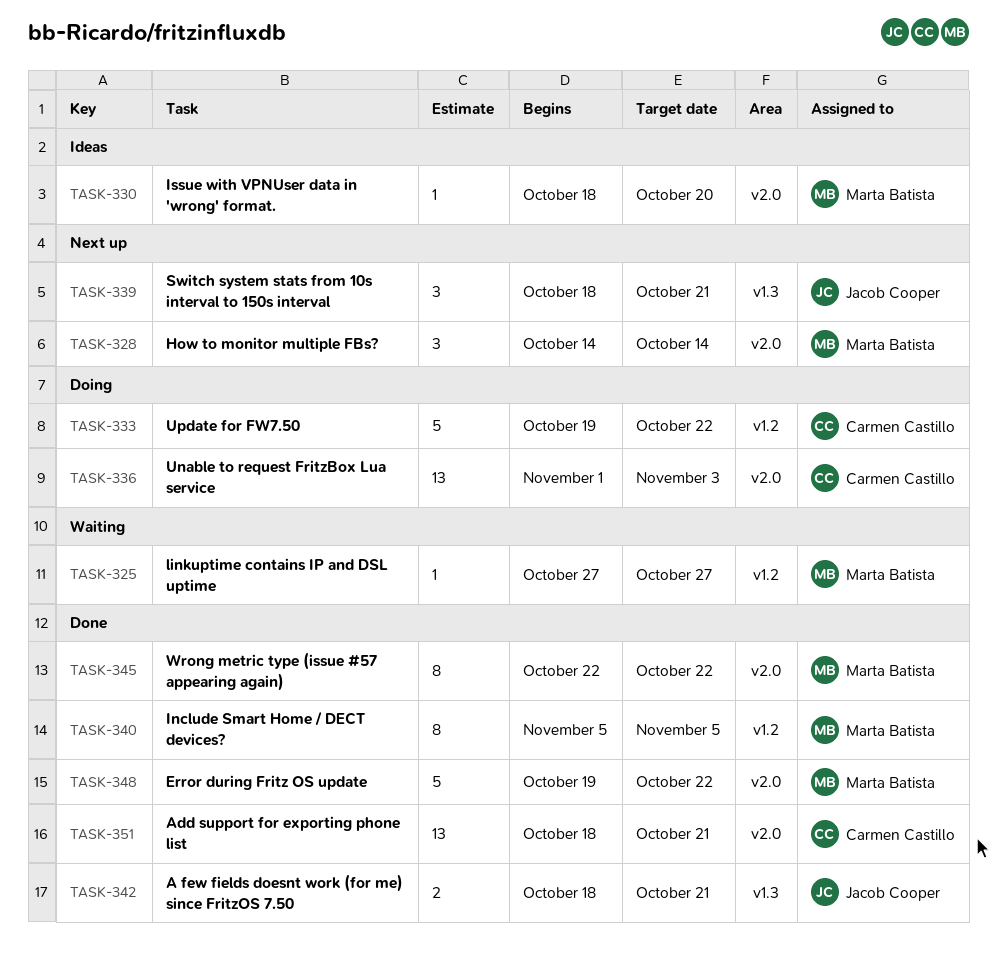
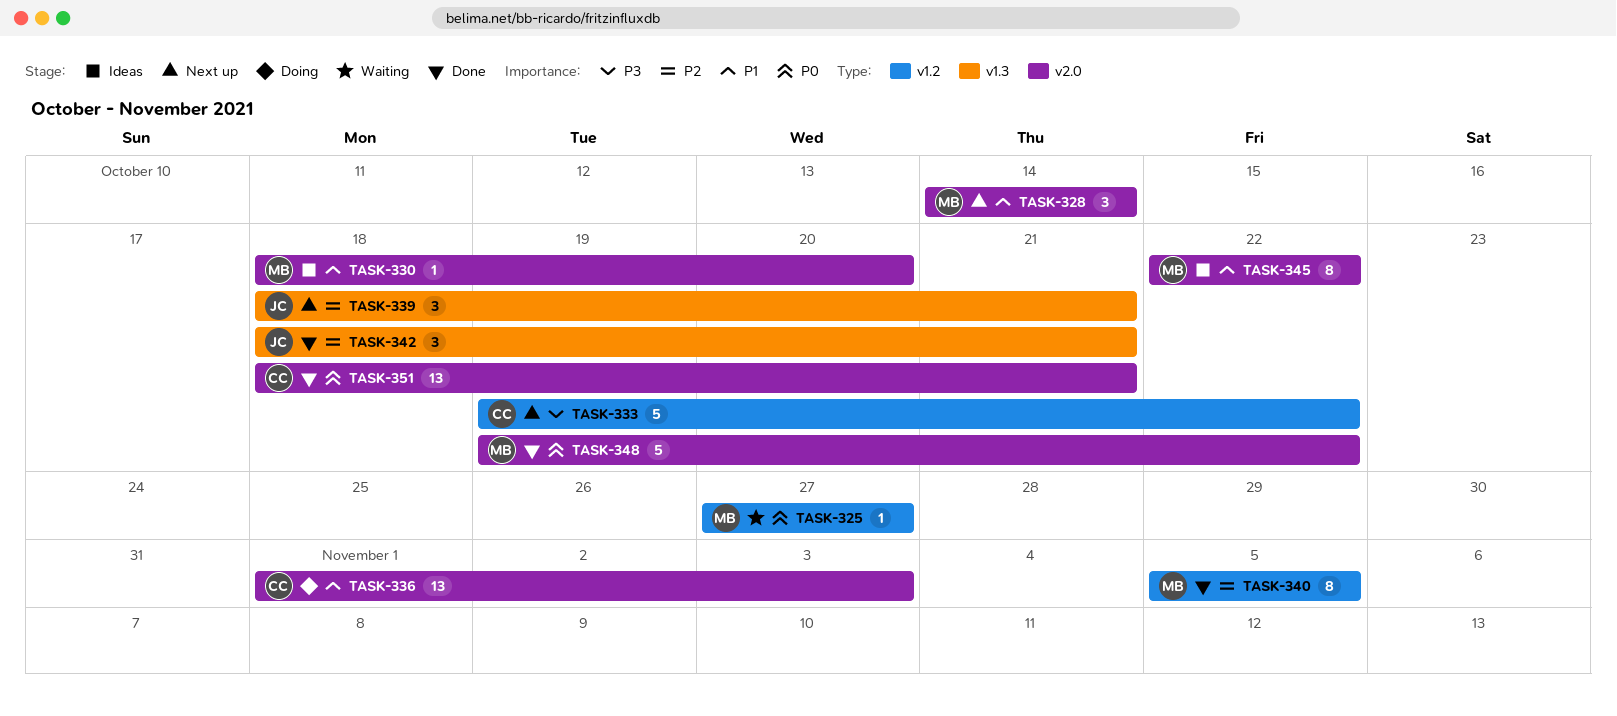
TASK-333, status: Doing -> Next up
TASK-342, estimate: 2 -> 3
TASK-345, status: Done -> Ideas

